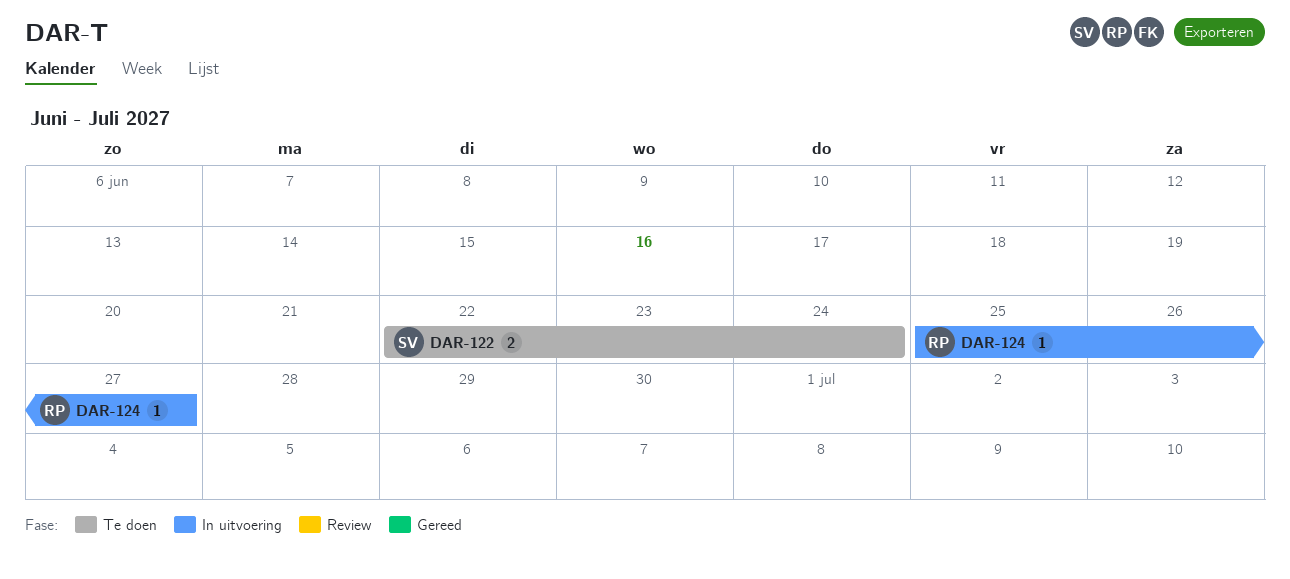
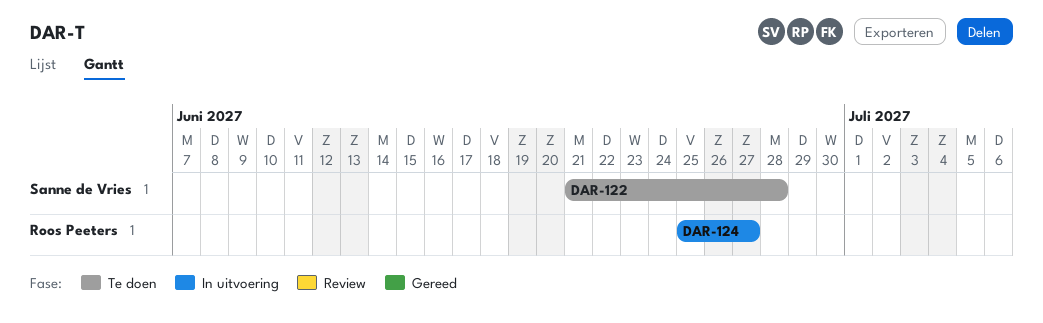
DAR-122, start: Jun 22 -> Jun 21
DAR-122, due: Jun 24 -> Jun 28

